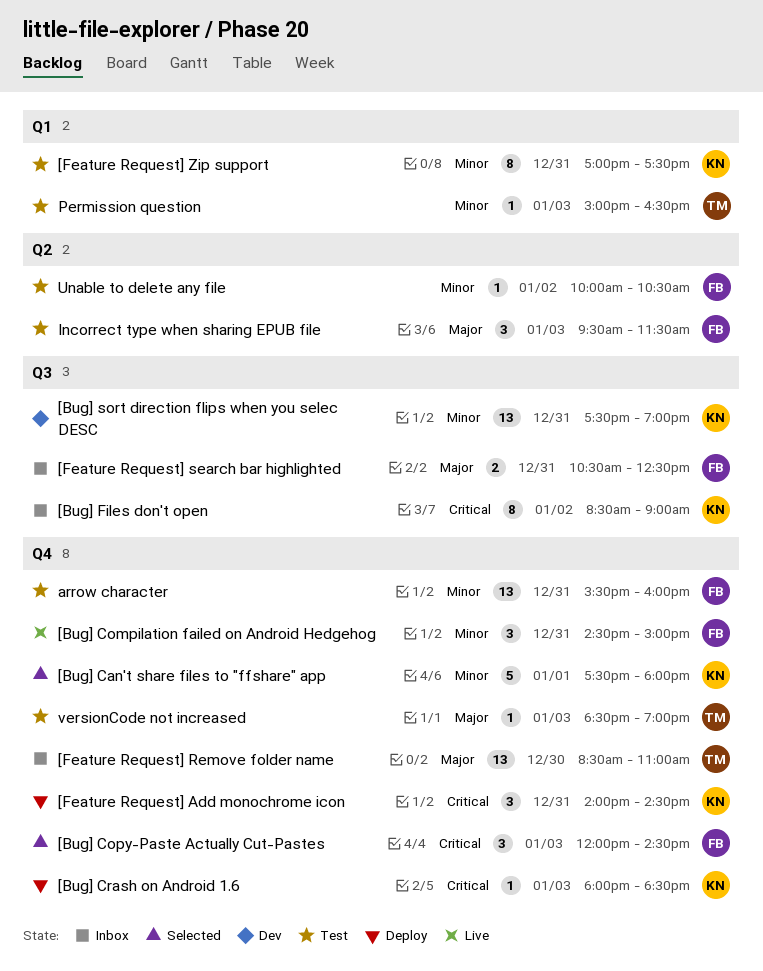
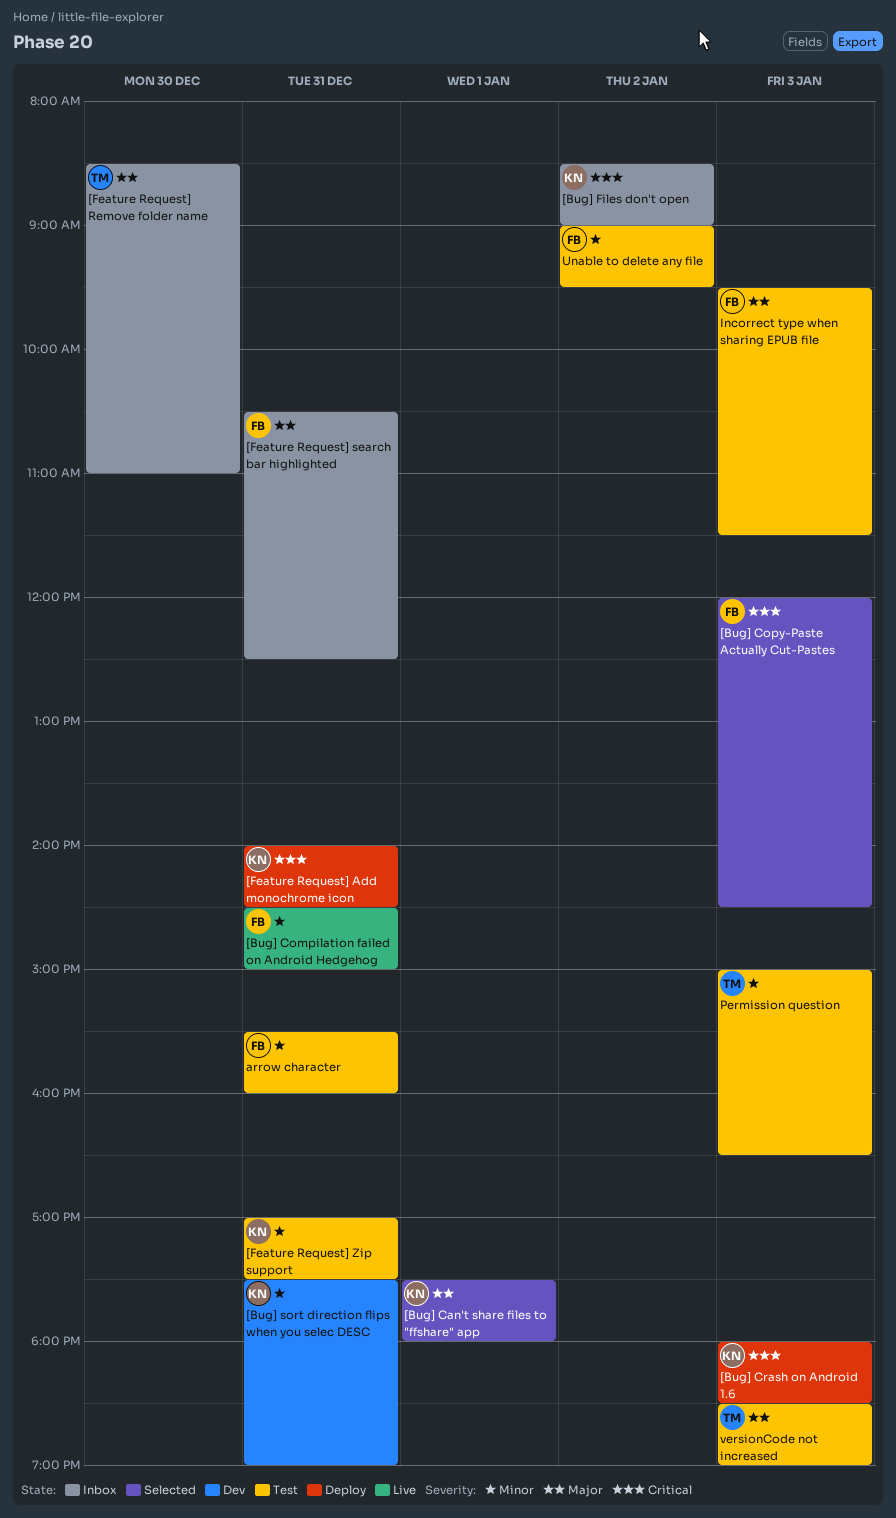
[Bug] Can't share files to "ffshare" app, priority: Minor -> Major
Unable to delete any file, begins: 10:00 -> 09:00
Unable to delete any file, ends: 10:30 -> 09:30

